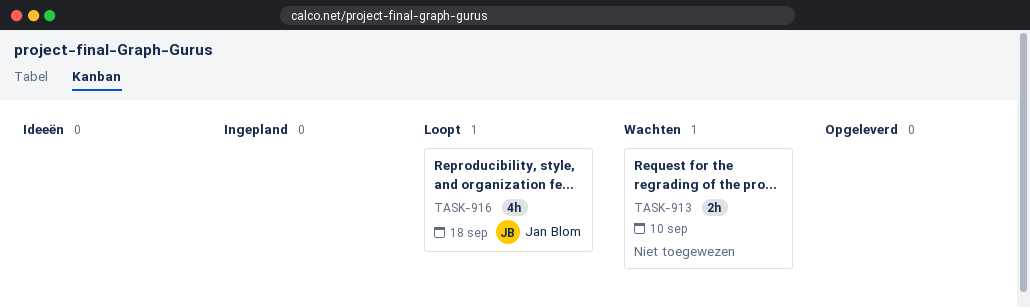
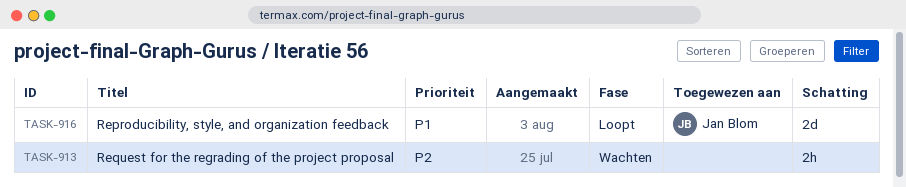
TASK-916, estimate: 4h -> 2d

